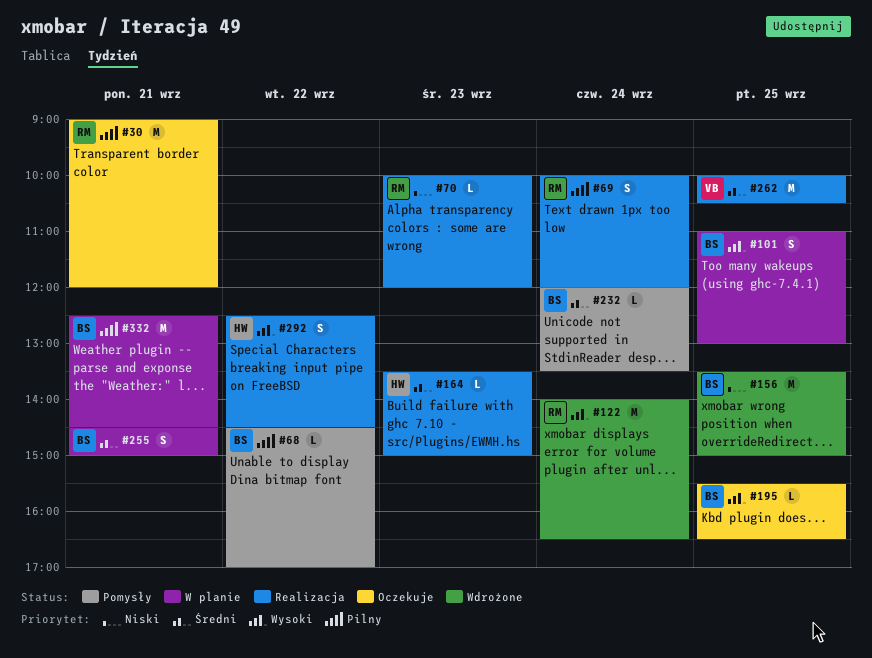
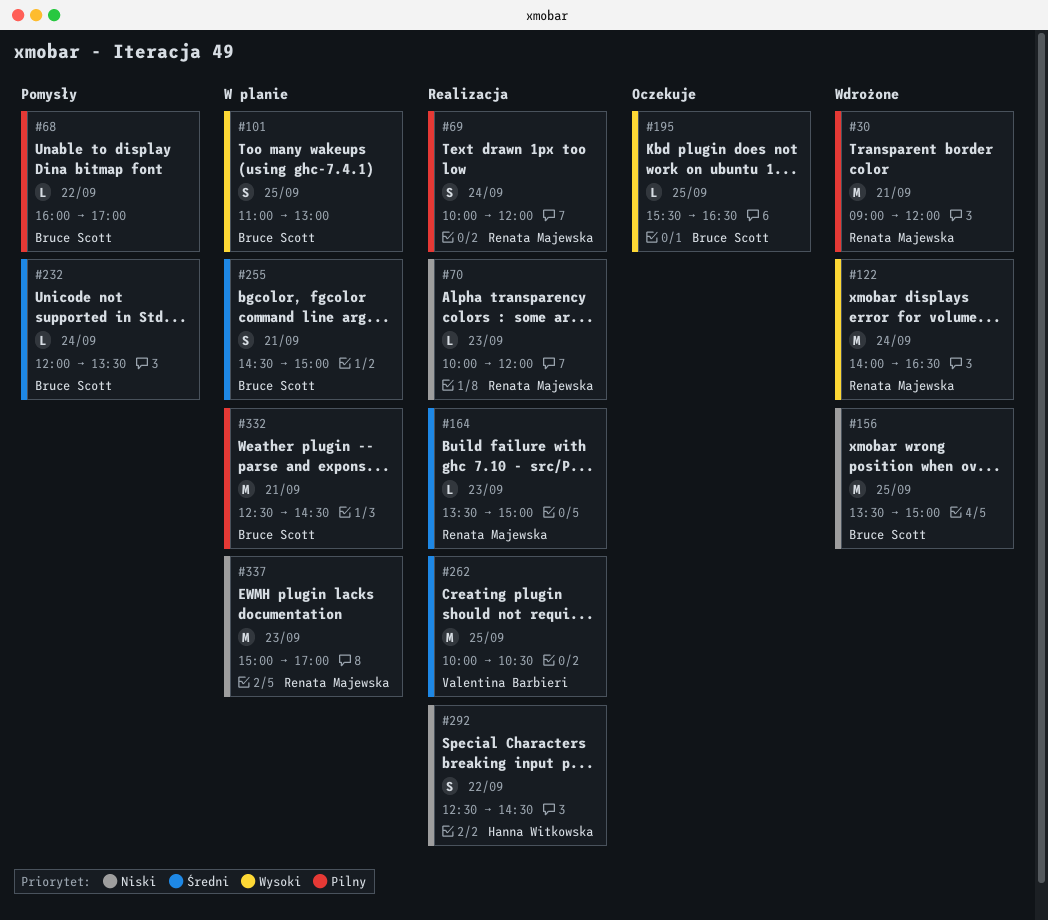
#30, status: Oczekuje -> Wdrożone
#68, begins: 14:30 -> 16:00
#164, owner: Hanna Witkowska -> Renata Majewska
#292, priority: Wysoki -> Niski
#337: none -> present

